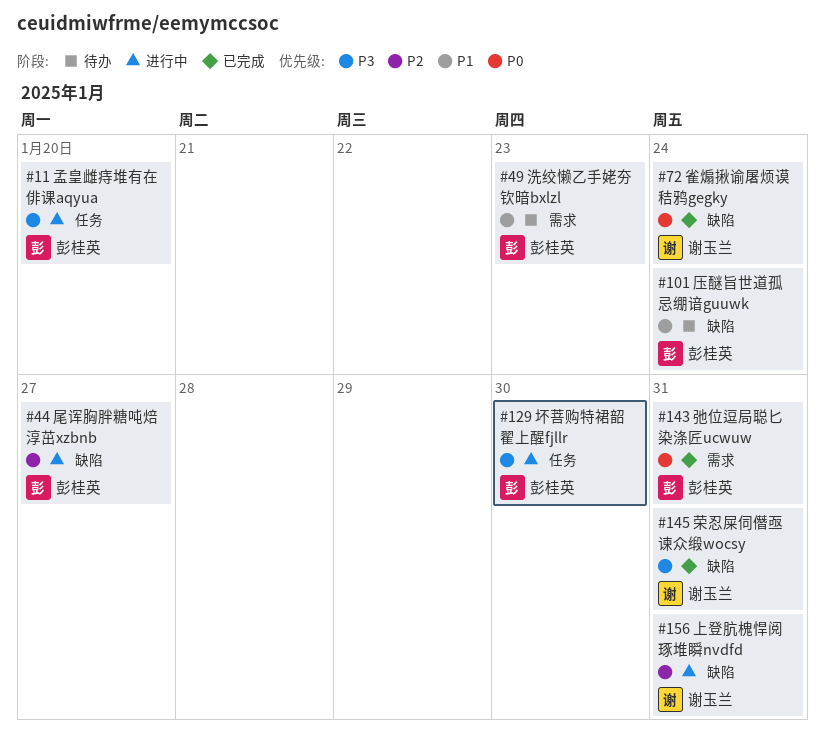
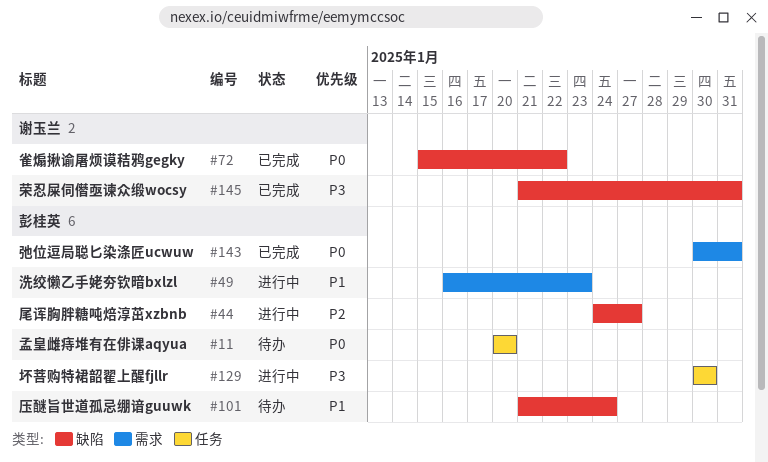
#11, status: 进行中 -> 待办
#11, priority: P3 -> P0
#49, status: 待办 -> 进行中
#72, due: Jan 24 -> Jan 22
#156: present -> none

